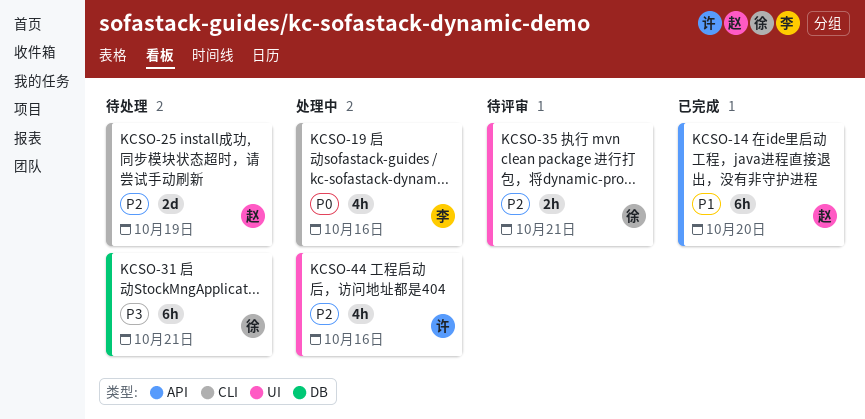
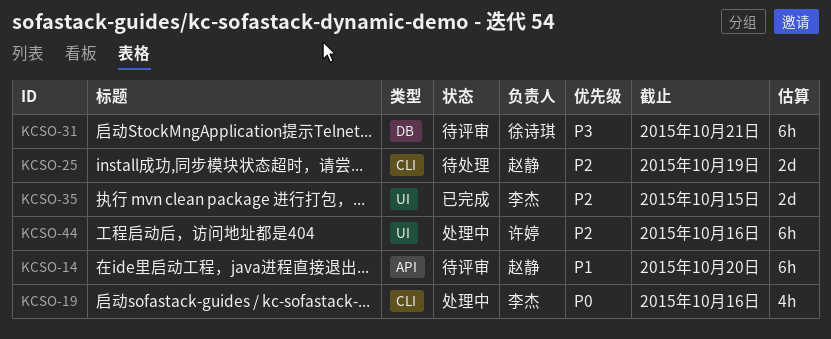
KCSO-14, status: 已完成 -> 待评审
KCSO-31, status: 待处理 -> 待评审
KCSO-35, status: 待评审 -> 已完成
KCSO-35, owner: 徐诗琪 -> 李杰
KCSO-35, estimate: 2h -> 2d
KCSO-35, due: Oct 21 -> Oct 15
KCSO-44, estimate: 4h -> 6h

